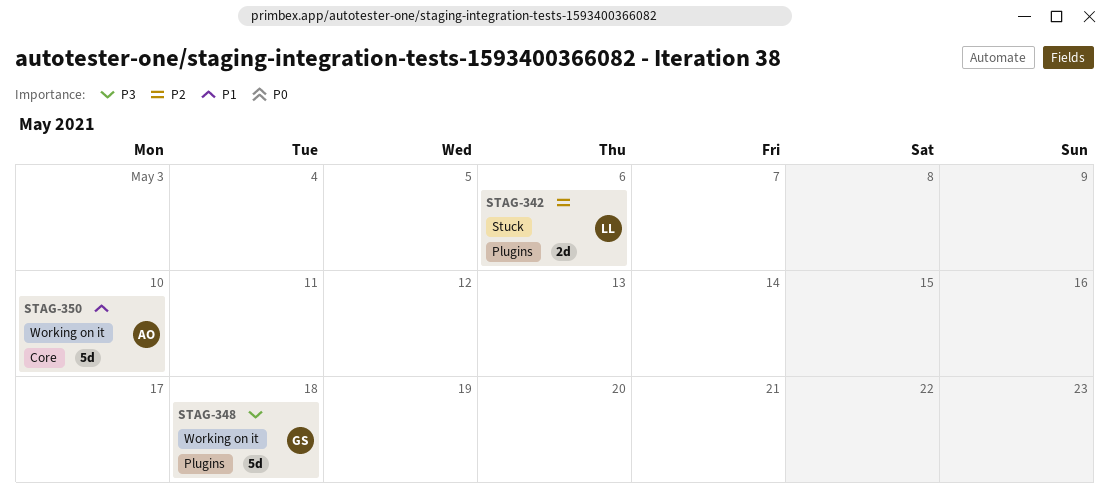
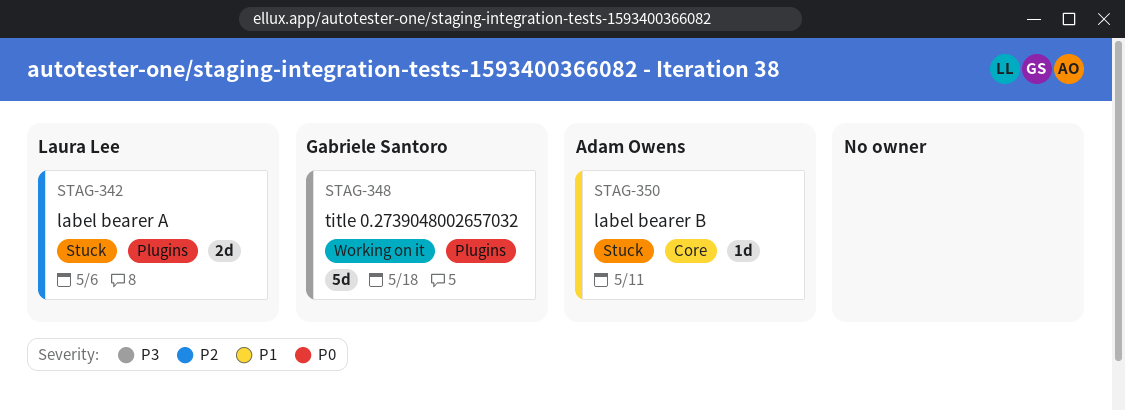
STAG-350, status: Working on it -> Stuck
STAG-350, estimate: 5d -> 1d
STAG-350, due: May 10 -> May 11

